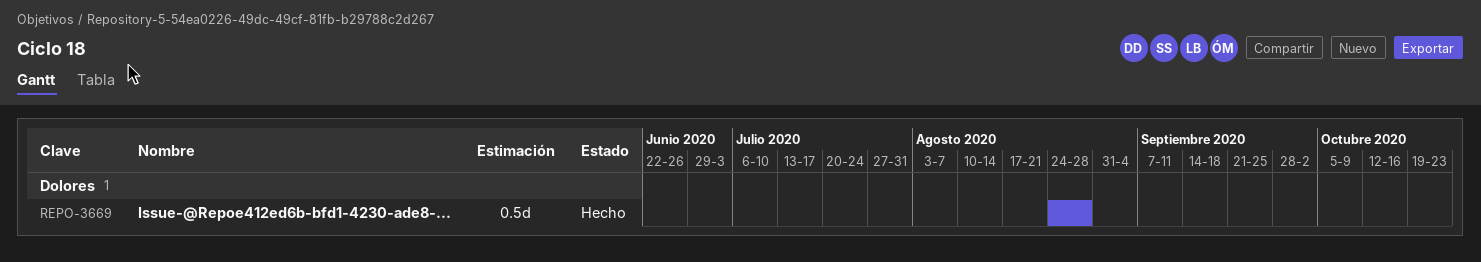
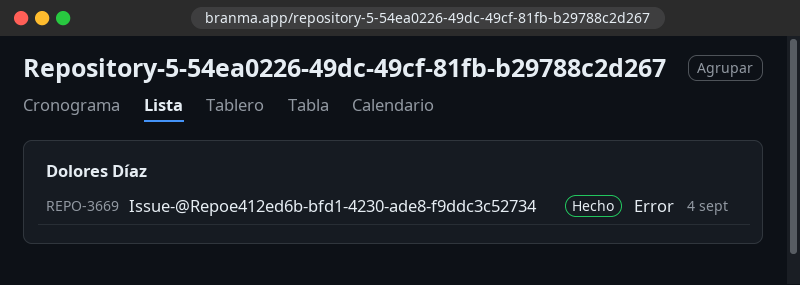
REPO-3669, due: Aug 28 -> Sep 4

